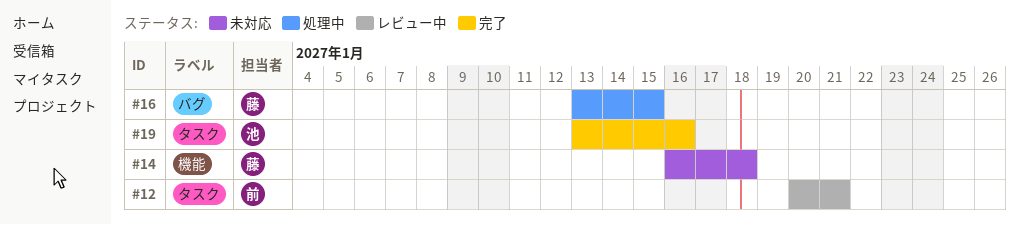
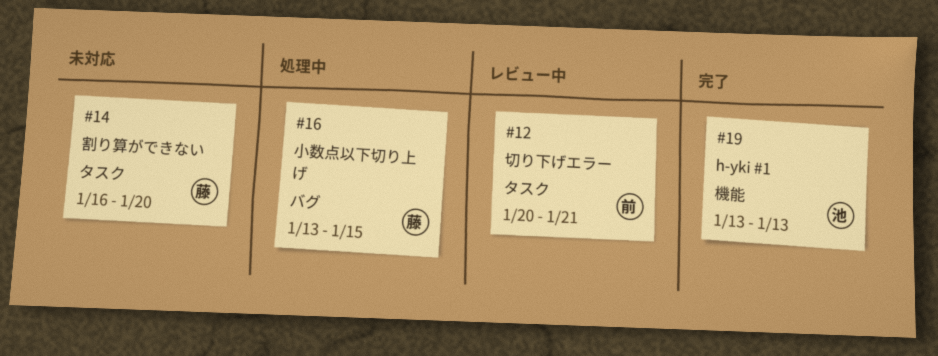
#14, label: 機能 -> タスク
#14, due: Jan 18 -> Jan 20
#19, label: タスク -> 機能
#19, due: Jan 16 -> Jan 13

